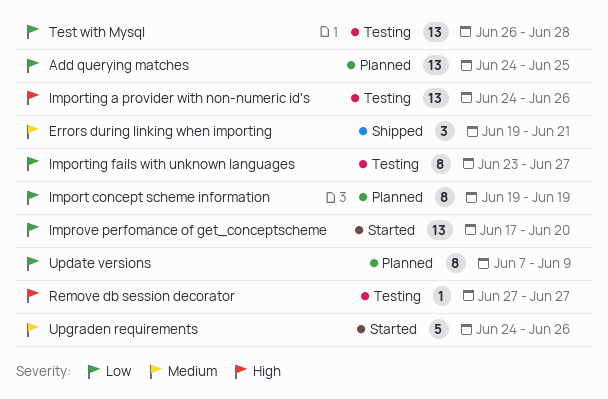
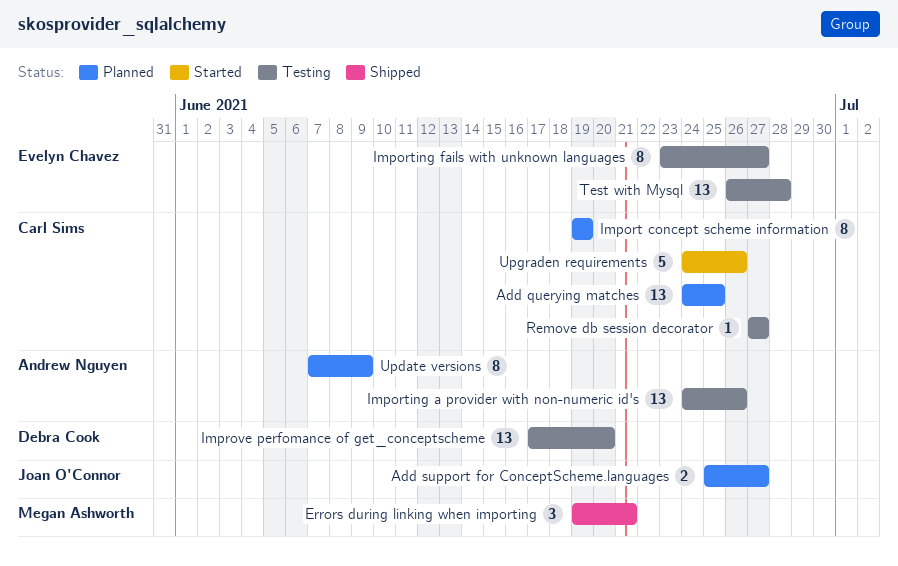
Add support for ConceptScheme.languages: none -> present
Improve perfomance of get_conceptscheme, status: Started -> Testing

